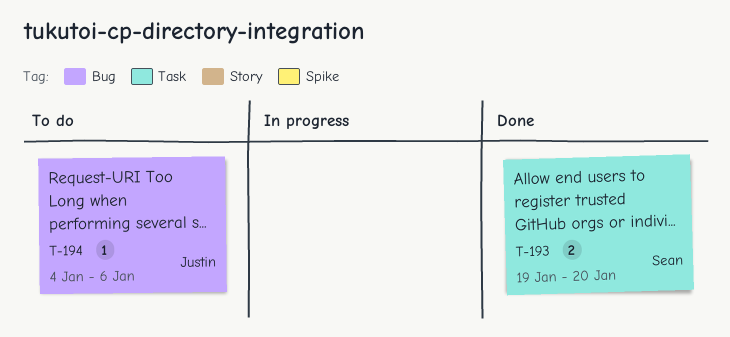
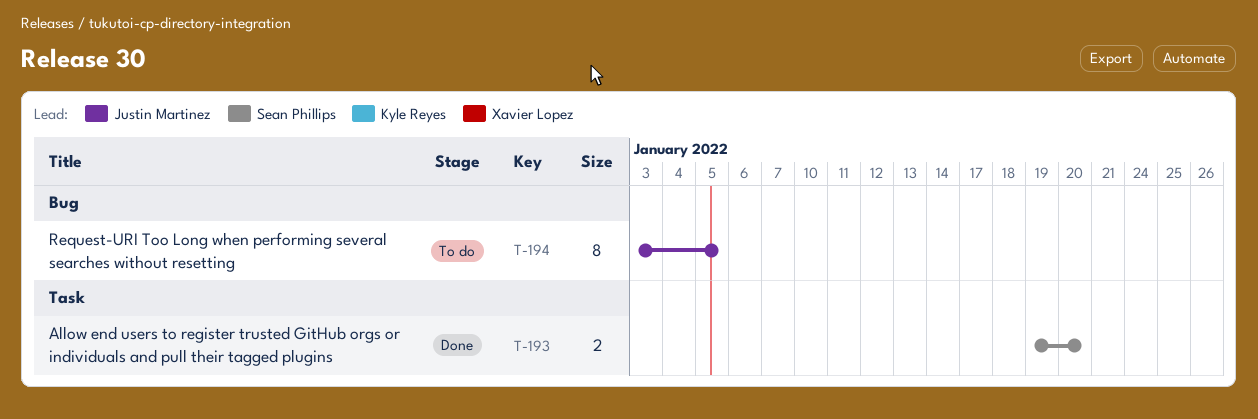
T-194, estimate: 1 -> 8
T-194, start: Jan 4 -> Jan 3
T-194, due: Jan 6 -> Jan 5

